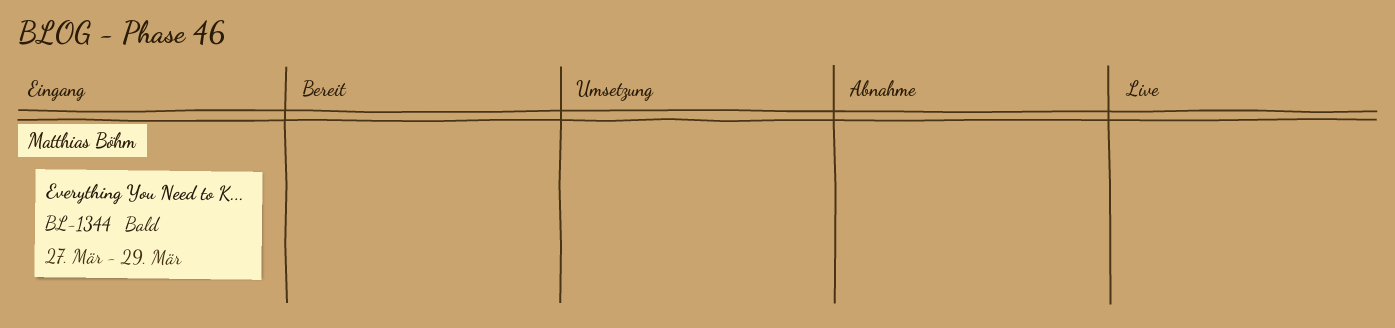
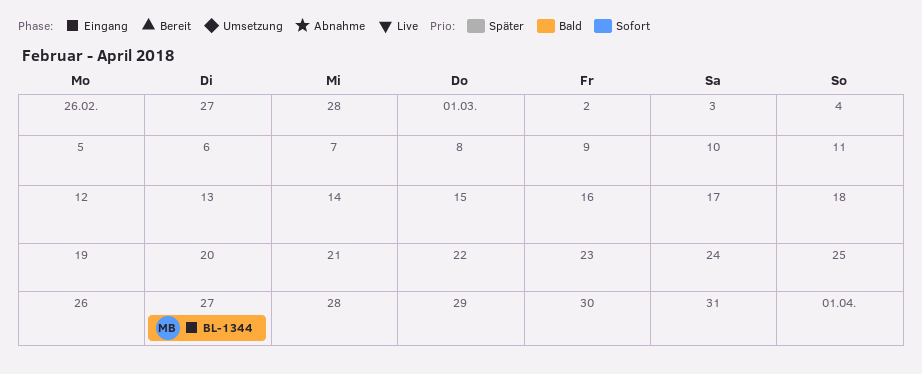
BL-1344, due: Mar 29 -> Mar 27

